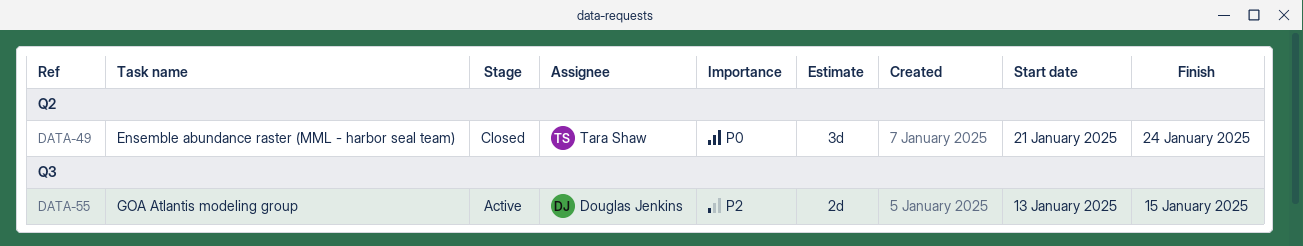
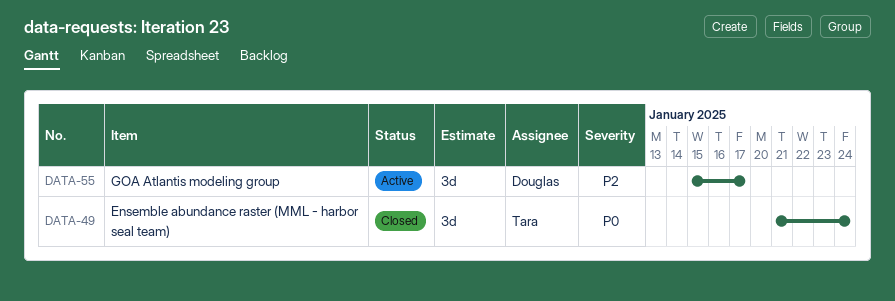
DATA-55, estimate: 2d -> 3d
DATA-55, start: Jan 13 -> Jan 15
DATA-55, due: Jan 15 -> Jan 17

